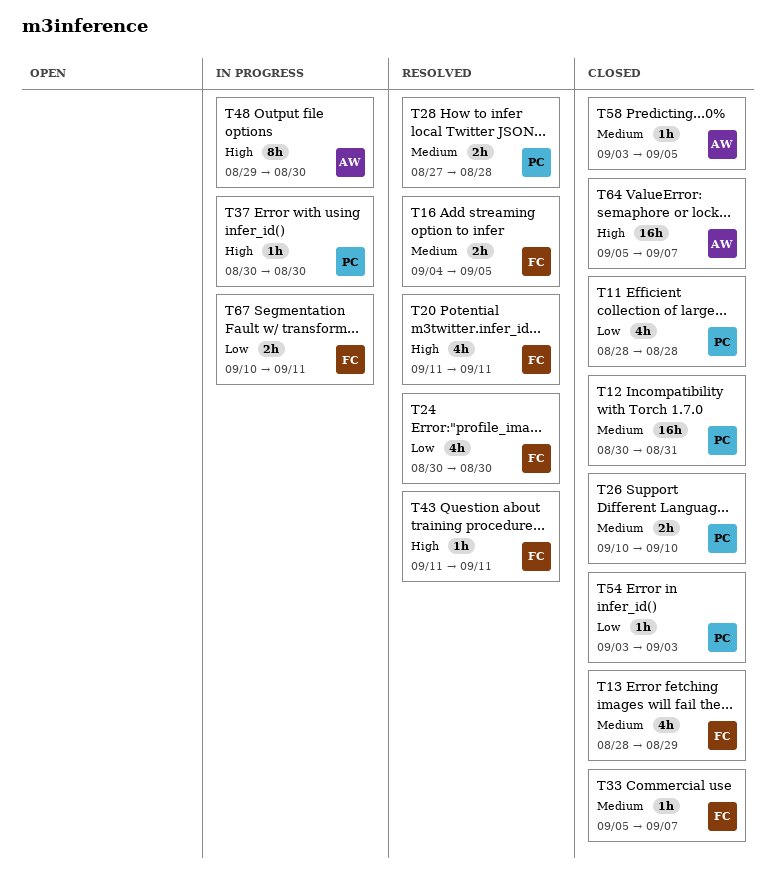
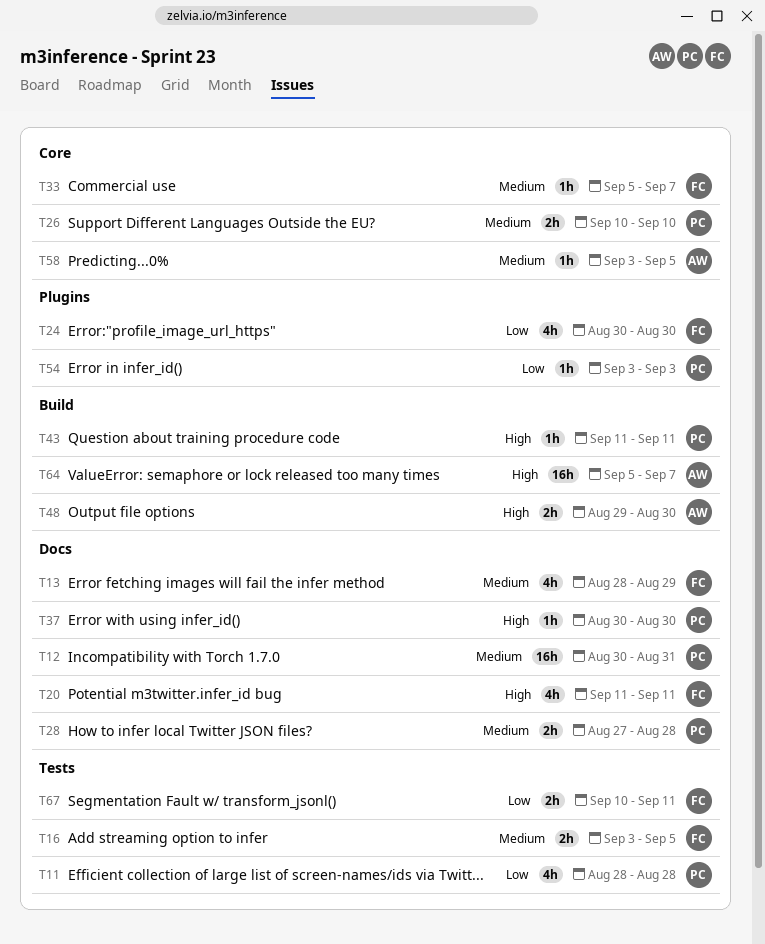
T16, start: Sep 4 -> Sep 3
T43, owner: FC -> PC
T48, estimate: 8h -> 2h

